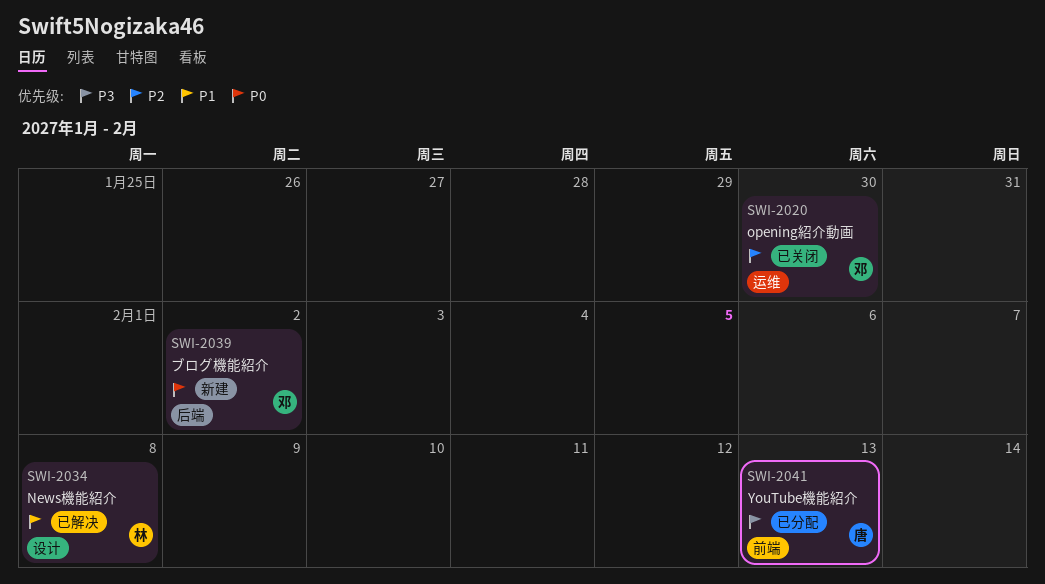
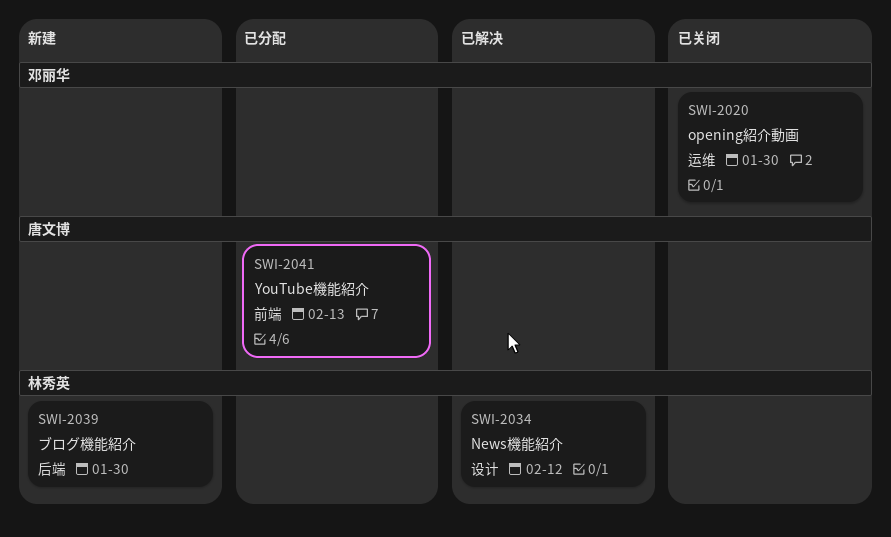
SWI-2034, due: Feb 8 -> Feb 12
SWI-2039, owner: 邓丽华 -> 林秀英
SWI-2039, due: Feb 2 -> Jan 30

